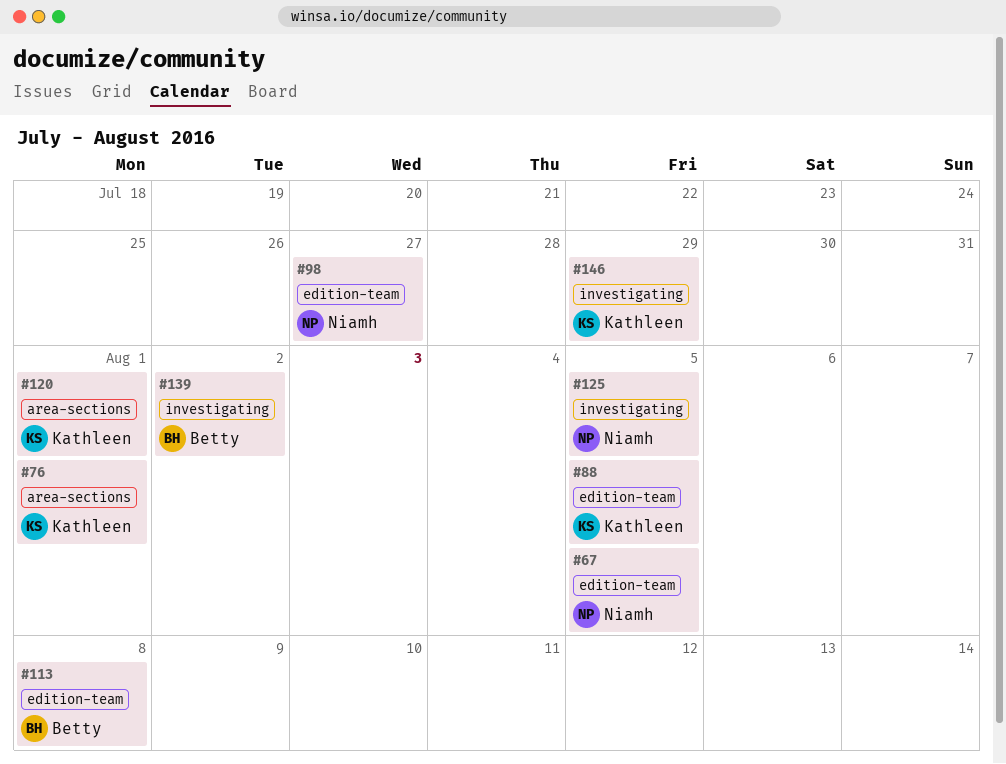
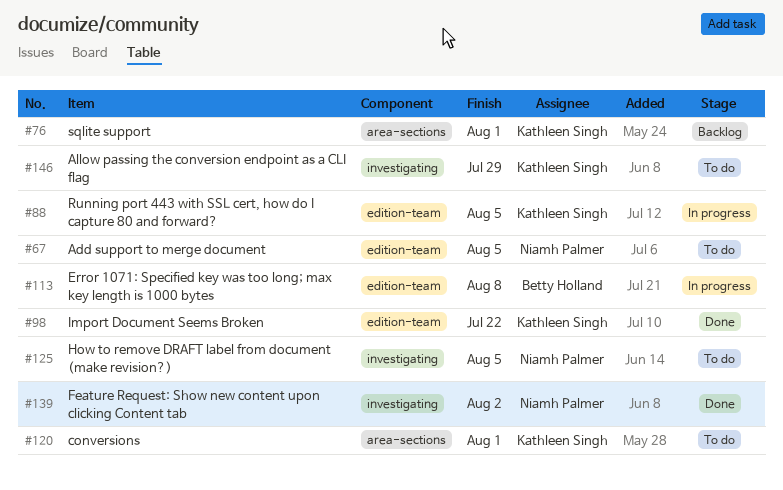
#98, owner: Niamh Palmer -> Kathleen Singh
#98, due: Jul 27 -> Jul 22
#139, owner: Betty Holland -> Niamh Palmer

